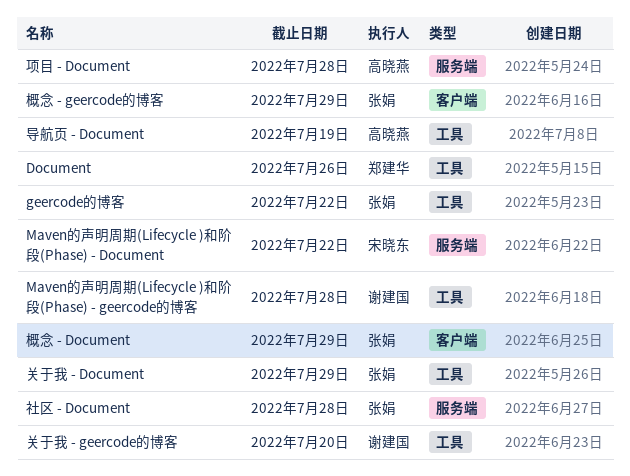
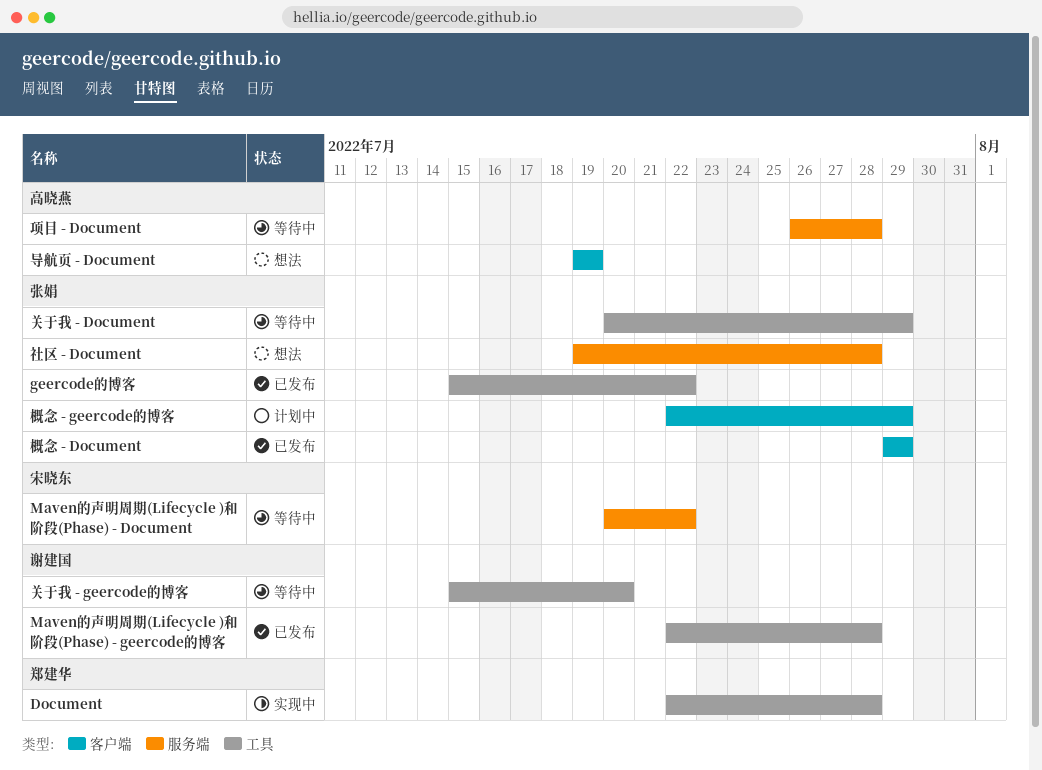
Document, due: Jul 26 -> Jul 28
导航页 - Document, label: 工具 -> 客户端

